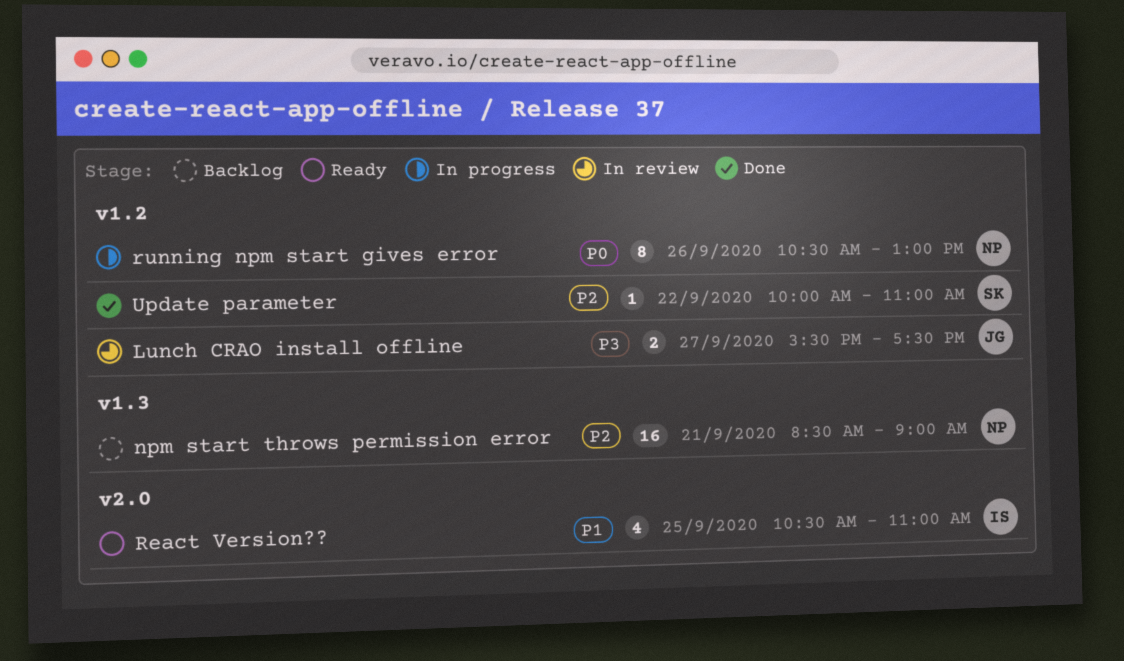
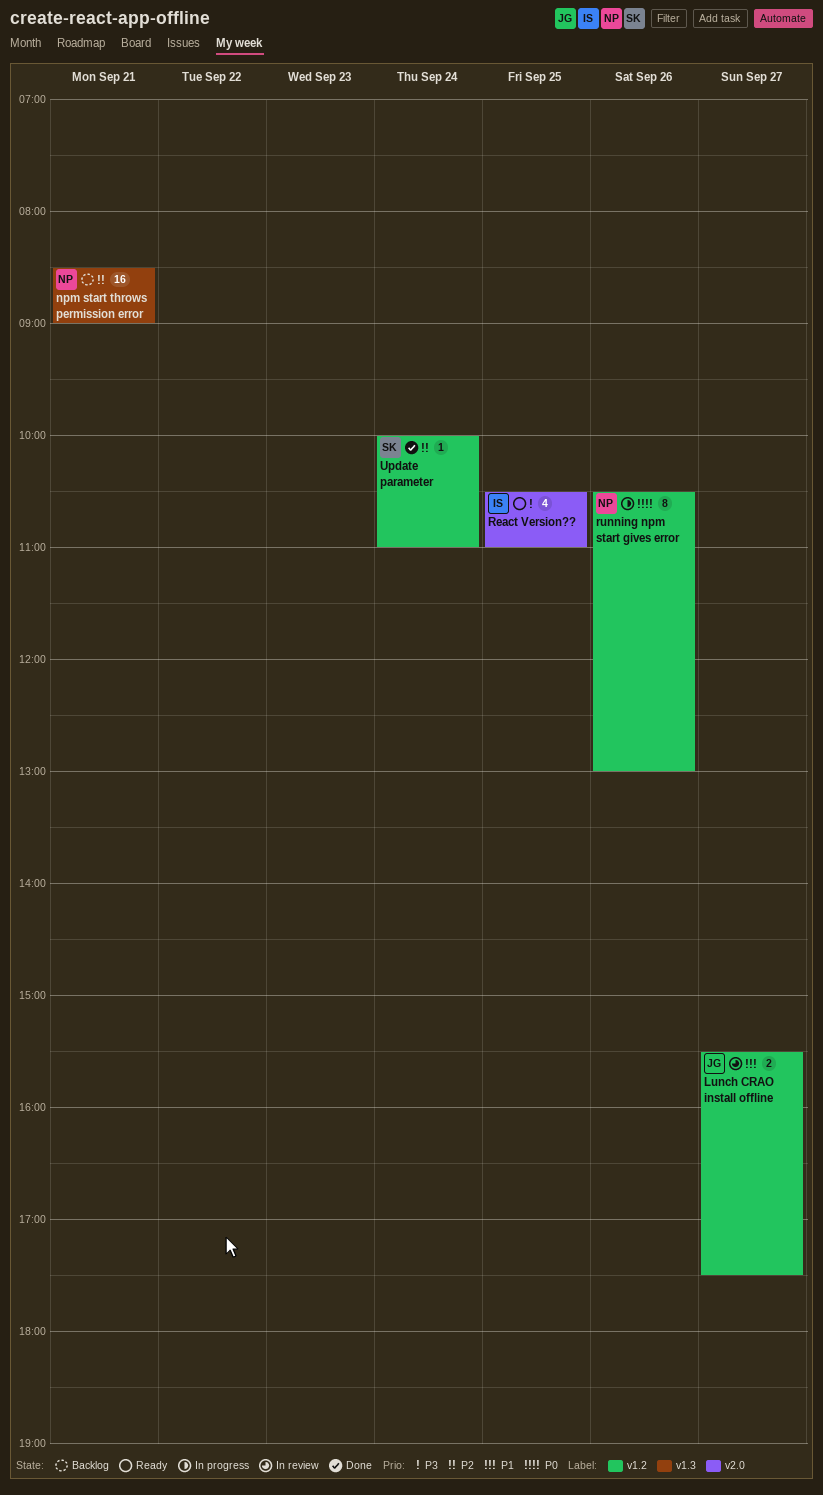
Lunch CRAO install offline, priority: P3 -> P1
React Version??, priority: P1 -> P3
Update parameter, day: Sep 22 -> Sep 24

